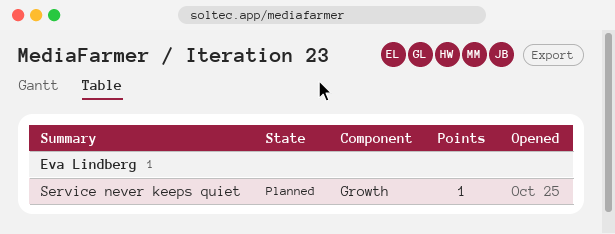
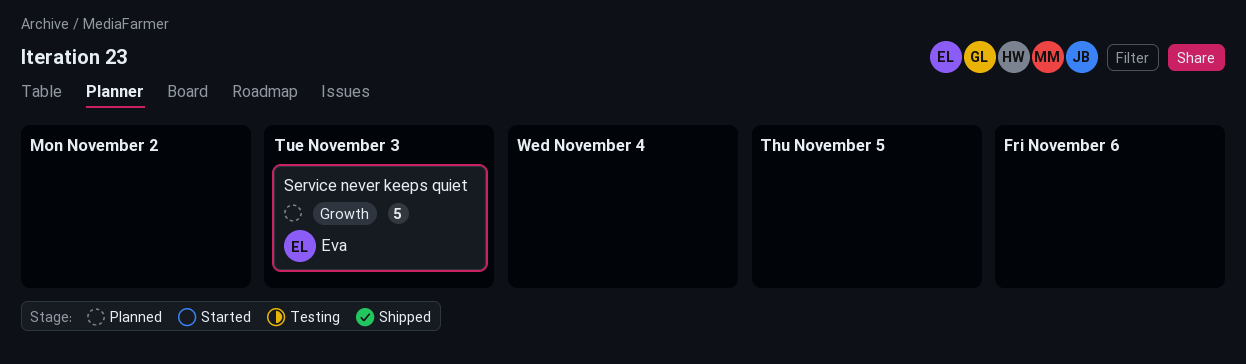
Service never keeps quiet, estimate: 1 -> 5

